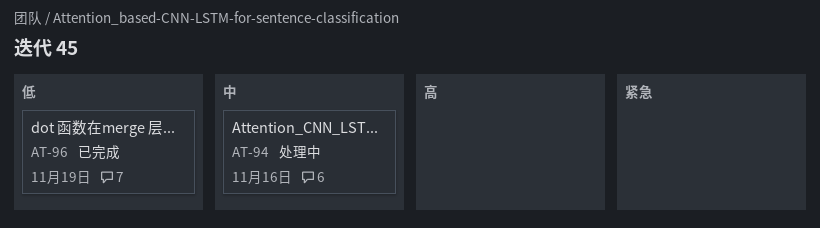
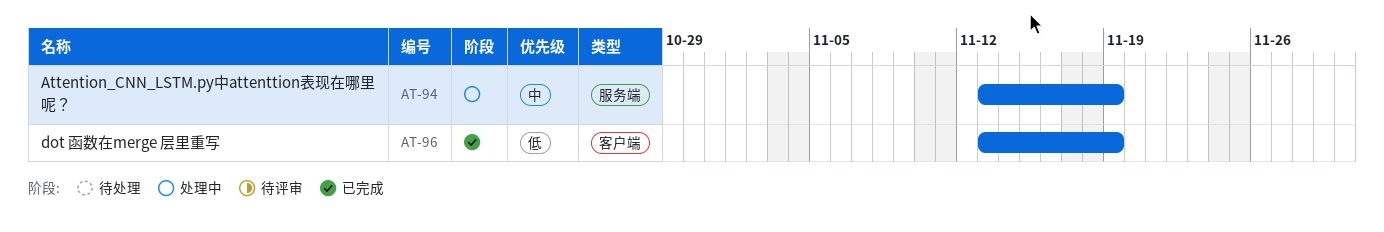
AT-94, due: Nov 16 -> Nov 19

